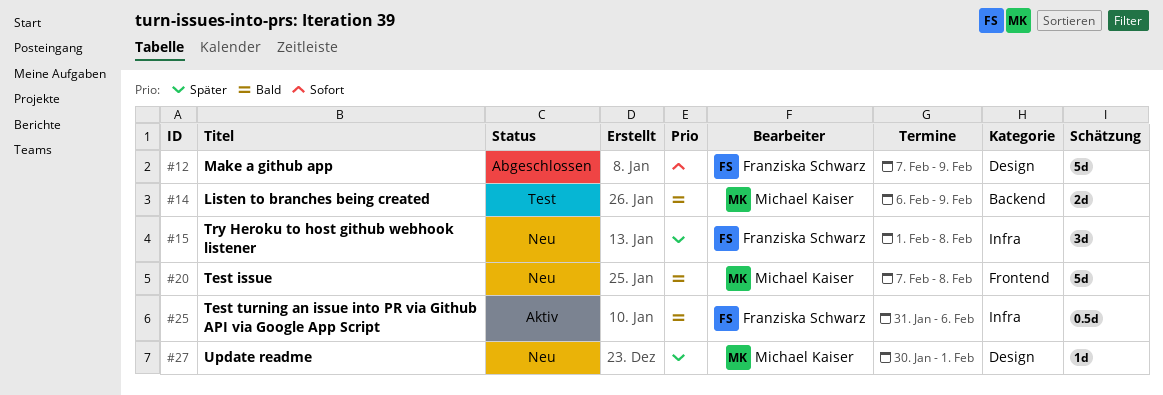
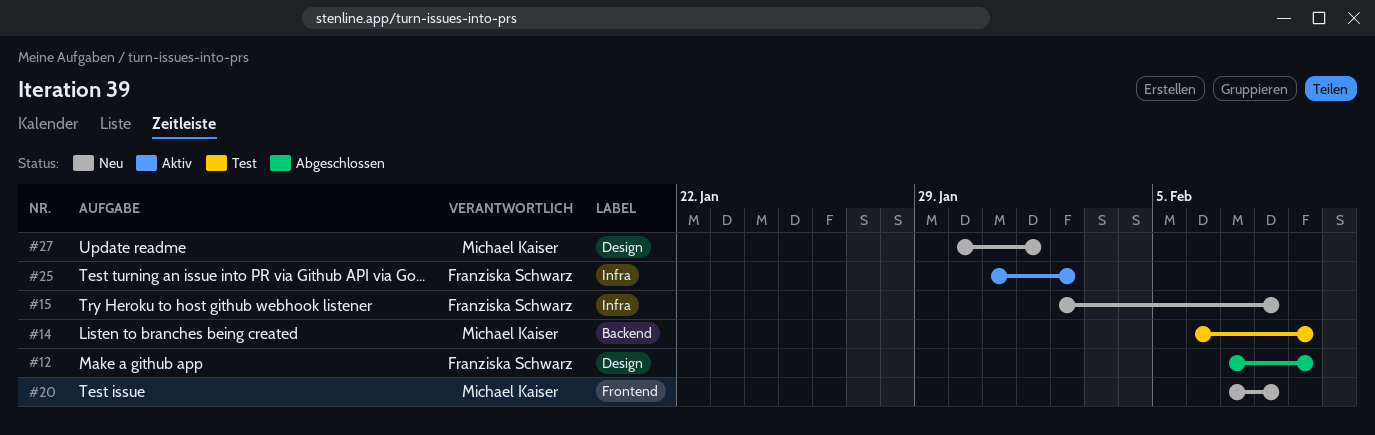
#15, start: Feb 1 -> Feb 2
#25, due: Feb 6 -> Feb 2

